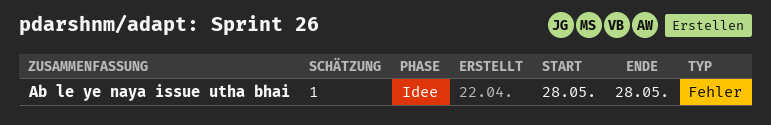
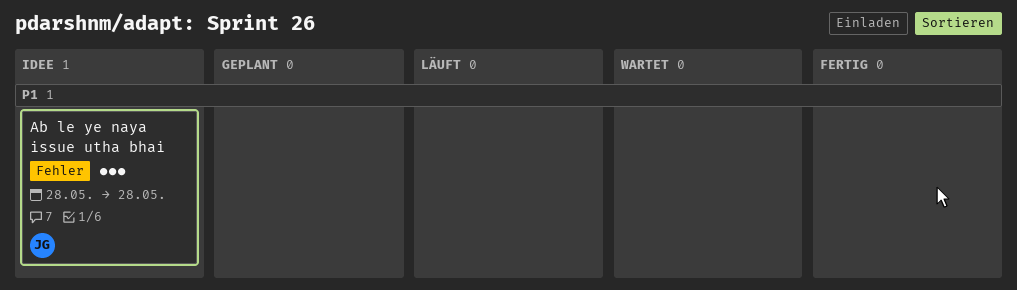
Ab le ye naya issue utha bhai, estimate: 1 -> 3

